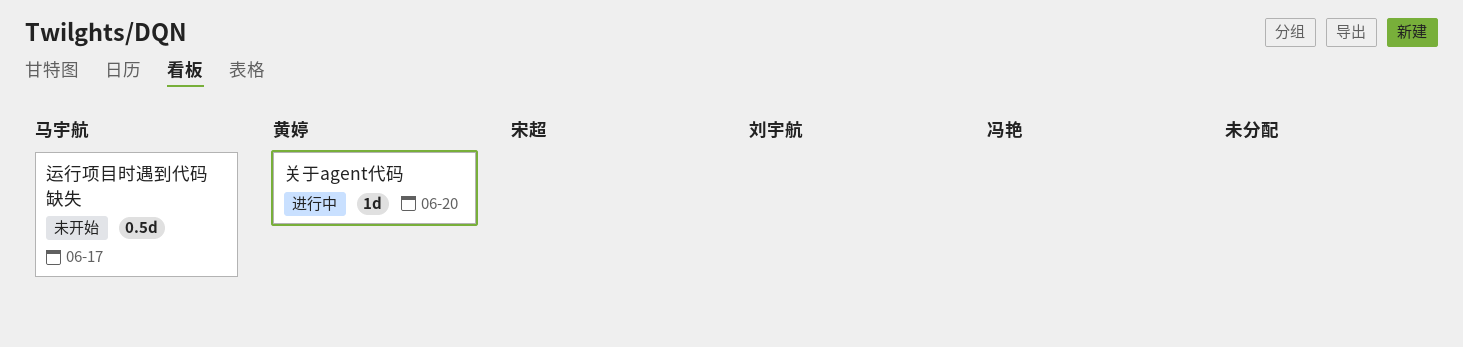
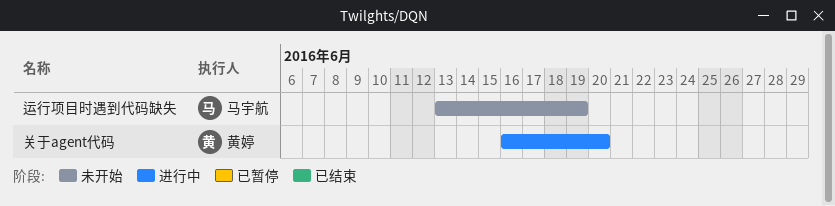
运行项目时遇到代码缺失, due: Jun 17 -> Jun 19

